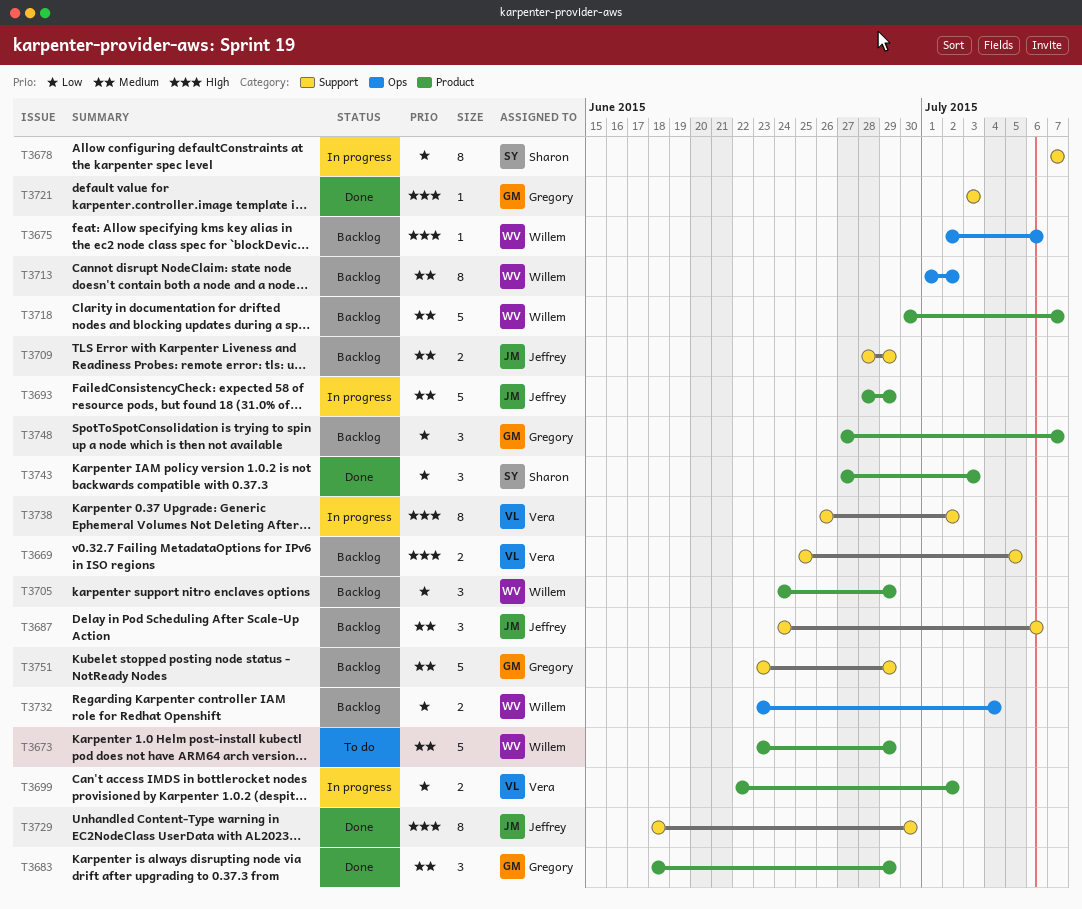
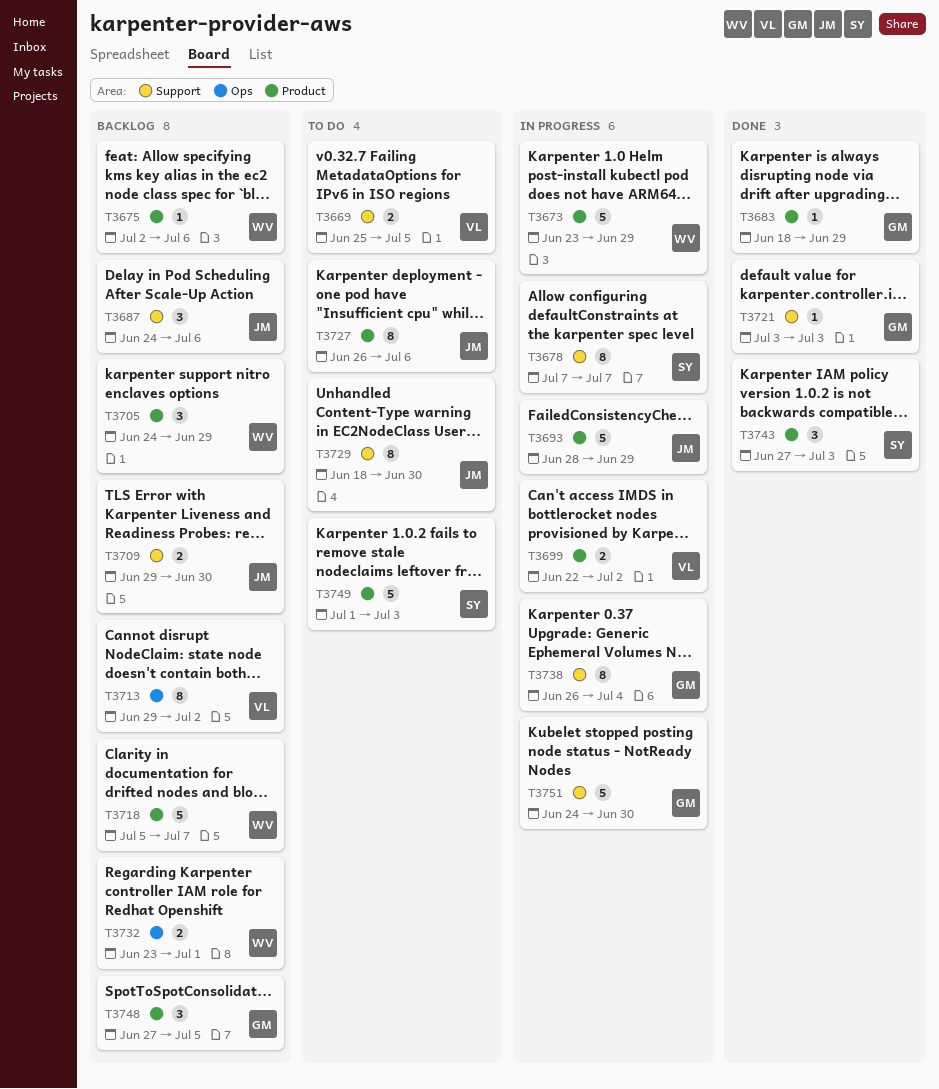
T3669, status: Backlog -> To do
T3673, status: To do -> In progress
T3675, label: Ops -> Product
T3683, estimate: 3 -> 1
T3709, start: Jun 28 -> Jun 29
T3709, due: Jun 29 -> Jun 30
T3713, owner: Willem -> Vera
T3713, start: Jul 1 -> Jun 29
T3718, start: Jun 30 -> Jul 5
T3727: none -> present
T3729, status: Done -> To do
T3732, due: Jul 4 -> Jul 1
T3738, owner: Vera -> Gregory
T3738, due: Jul 2 -> Jul 4
T3748, due: Jul 7 -> Jul 5
T3749: none -> present
T3751, status: Backlog -> In progress
T3751, start: Jun 23 -> Jun 24
T3751, due: Jun 29 -> Jun 30

